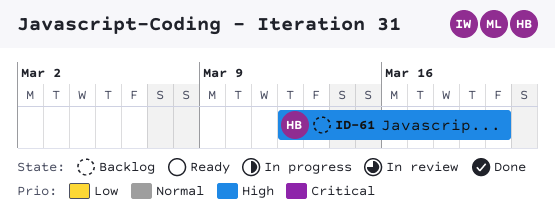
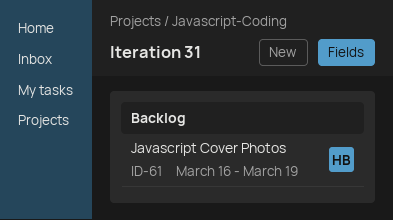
ID-61, start: Mar 12 -> Mar 16
ID-61, due: Mar 20 -> Mar 19

